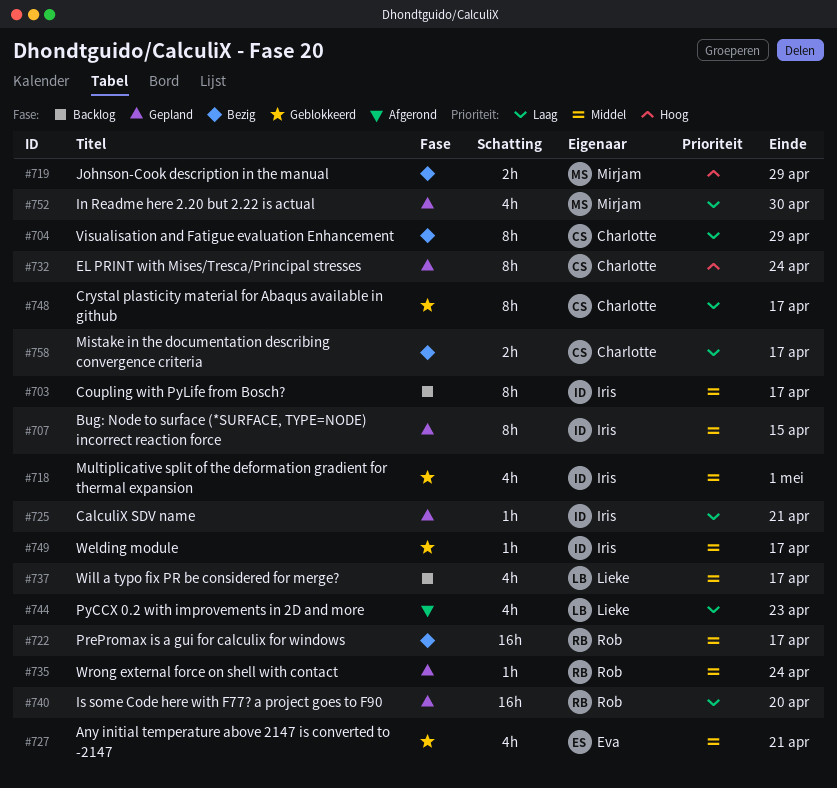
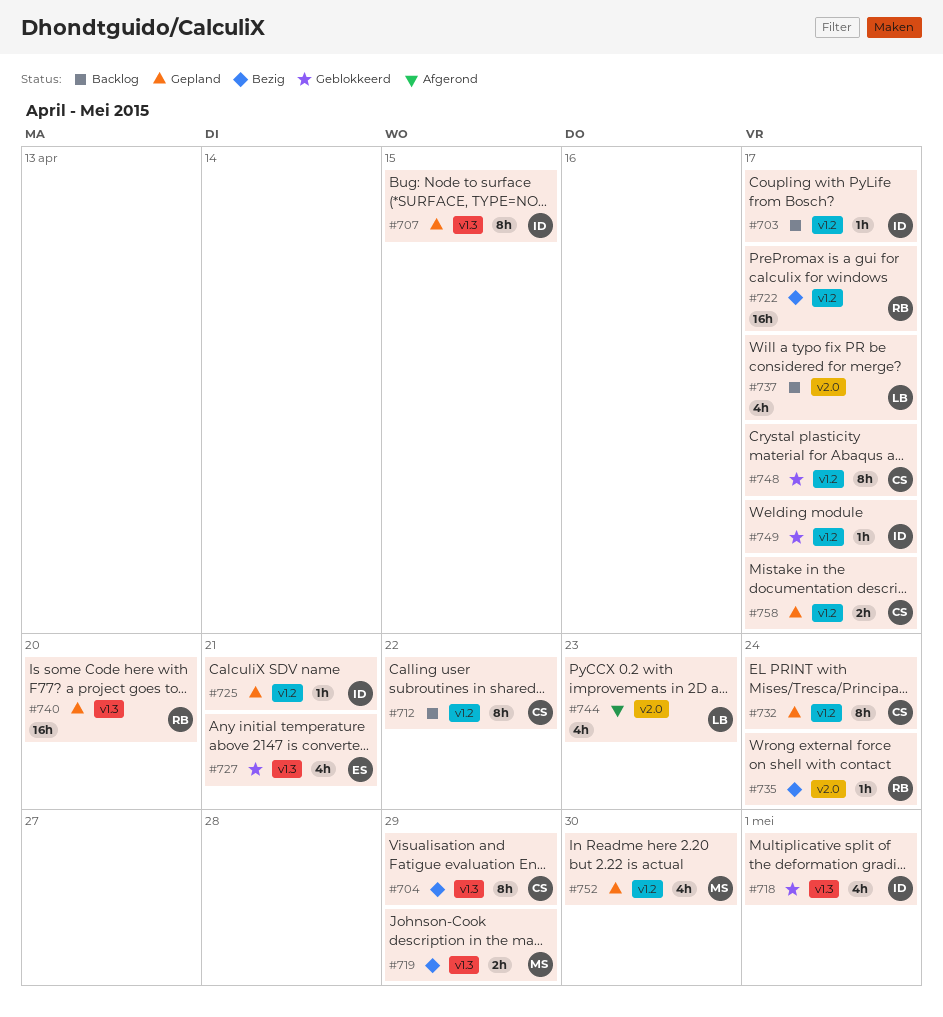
#703, estimate: 8h -> 1h
#712: none -> present
#735, status: Gepland -> Bezig
#758, status: Bezig -> Gepland

